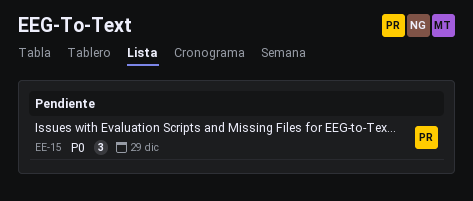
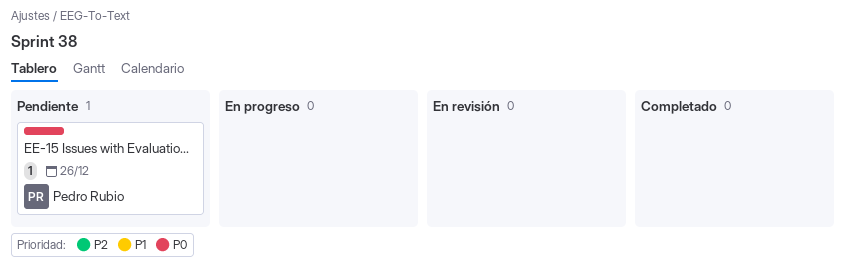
EE-15, estimate: 3 -> 1
EE-15, due: Dec 29 -> Dec 26

